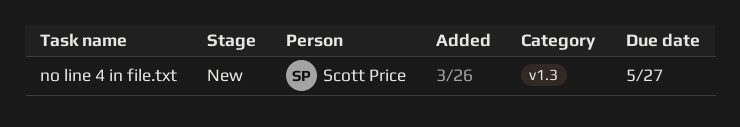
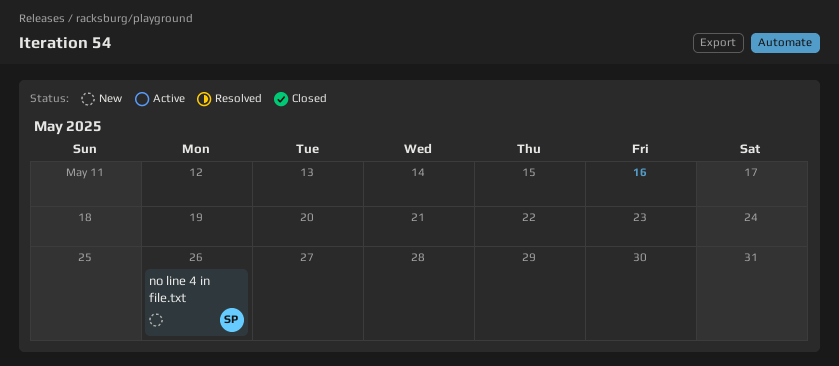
no line 4 in file.txt, due: May 27 -> May 26

